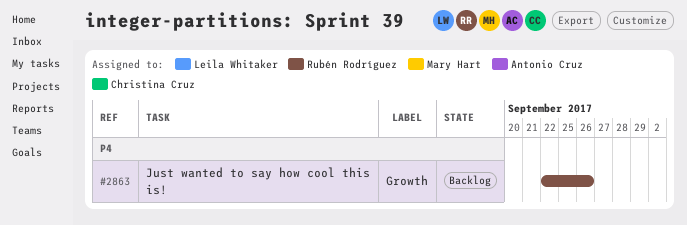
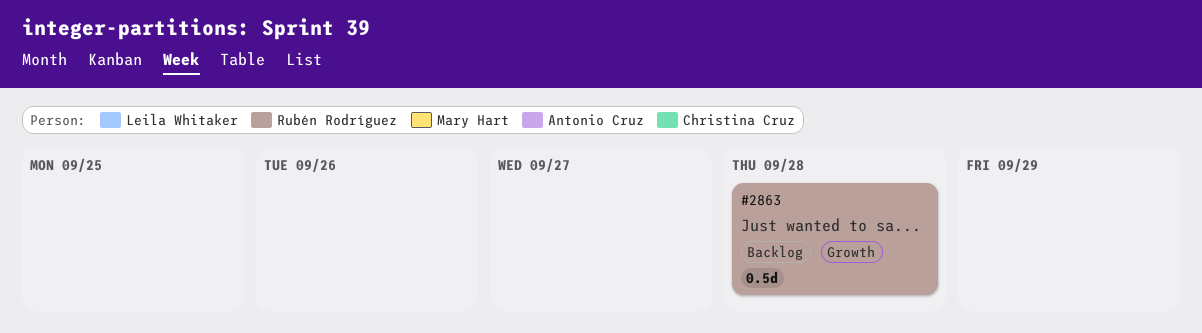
#2863, due: Sep 26 -> Sep 28

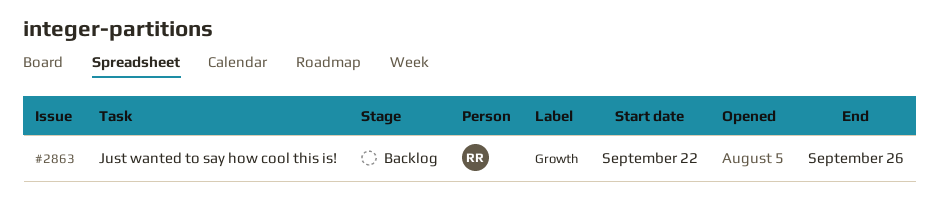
#2863, due: Sep 28 -> Sep 26

